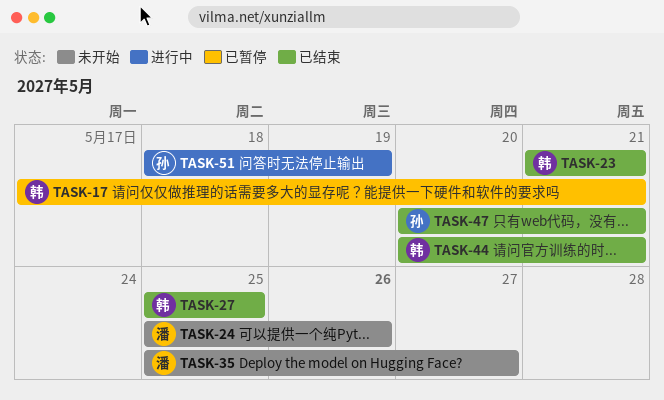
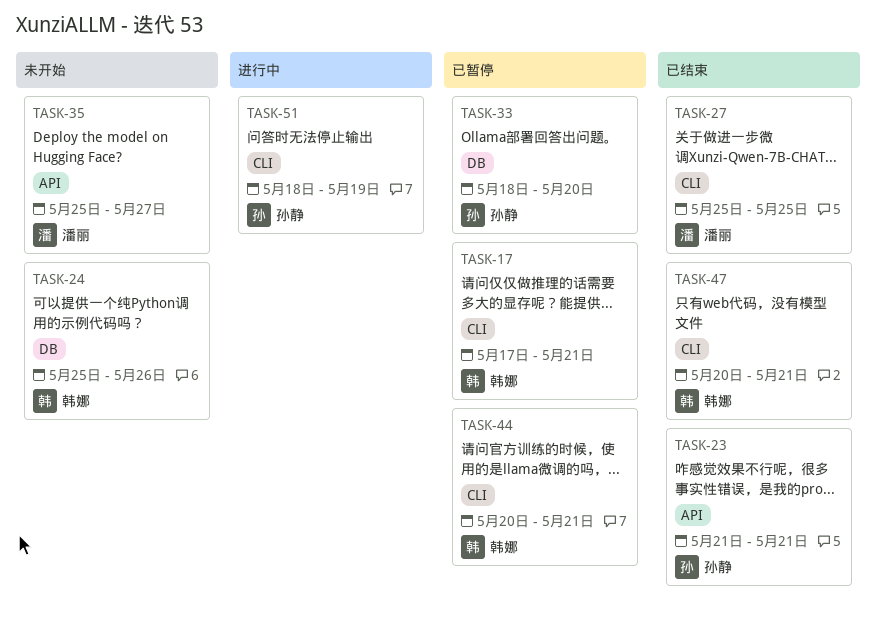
TASK-23, owner: 韩娜 -> 孙静
TASK-24, owner: 潘丽 -> 韩娜
TASK-27, owner: 韩娜 -> 潘丽
TASK-33: none -> present
TASK-44, status: 已结束 -> 已暂停
TASK-47, owner: 孙静 -> 韩娜

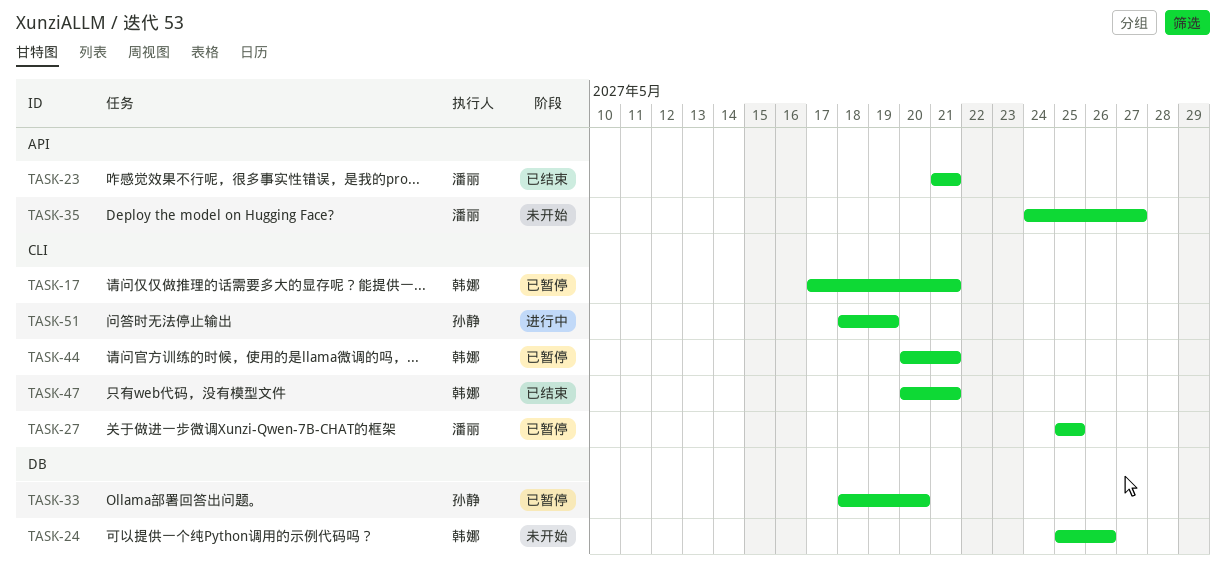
TASK-23, owner: 孙静 -> 潘丽
TASK-27, status: 已结束 -> 已暂停
TASK-35, start: May 25 -> May 24

